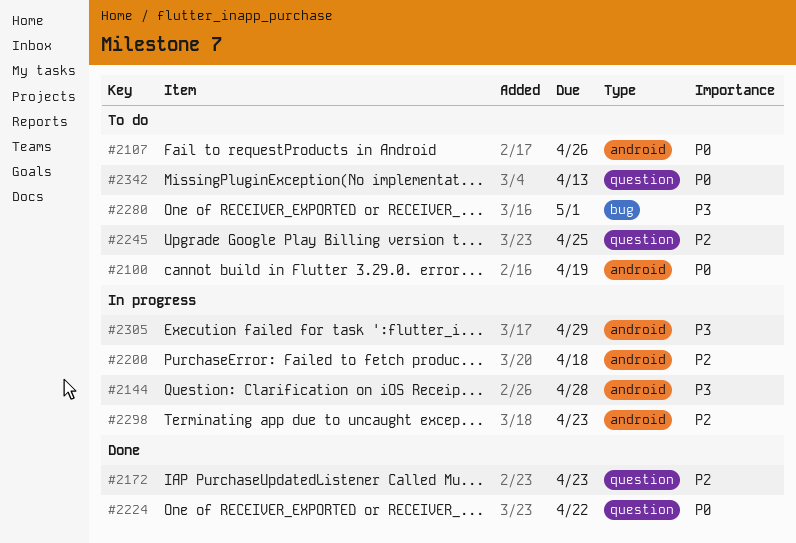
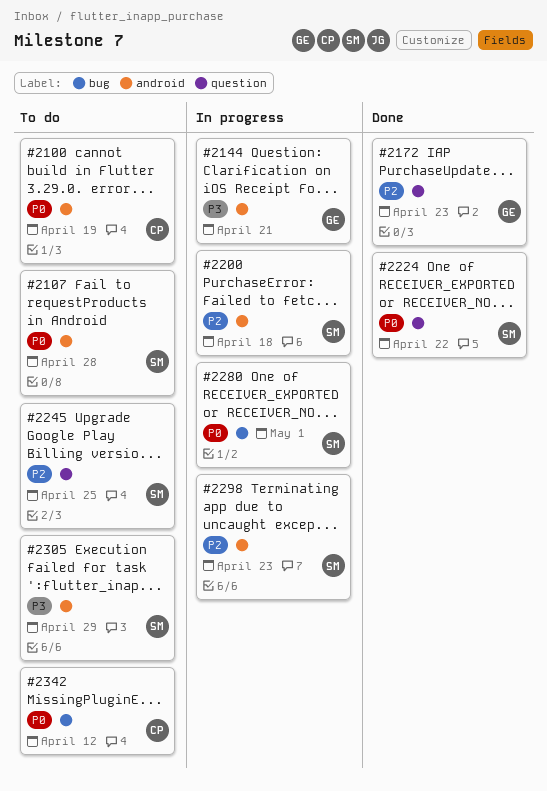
#2107, due: Apr 26 -> Apr 28
#2144, due: Apr 28 -> Apr 21
#2280, status: To do -> In progress
#2280, priority: P3 -> P0
#2305, status: In progress -> To do
#2342, label: question -> bug
#2342, due: Apr 13 -> Apr 12

